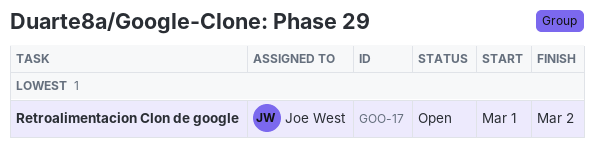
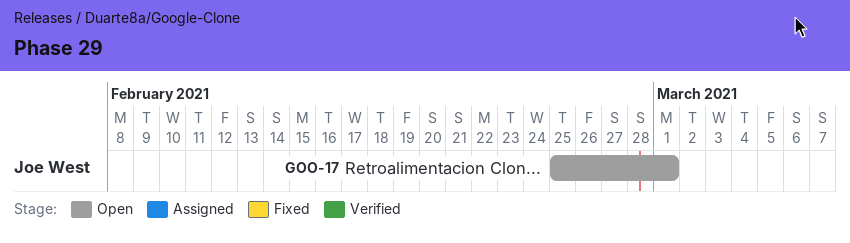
GOO-17, start: Mar 1 -> Feb 25
GOO-17, due: Mar 2 -> Mar 1

